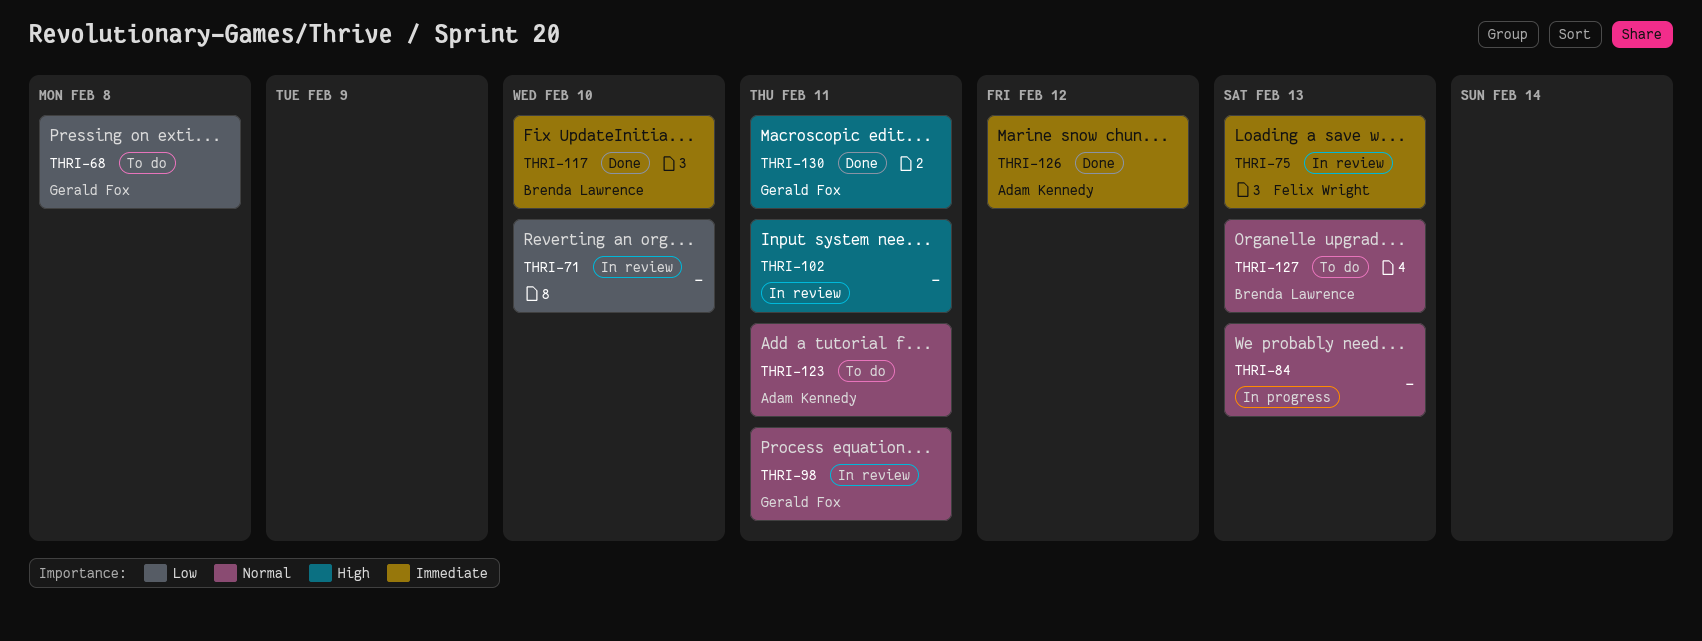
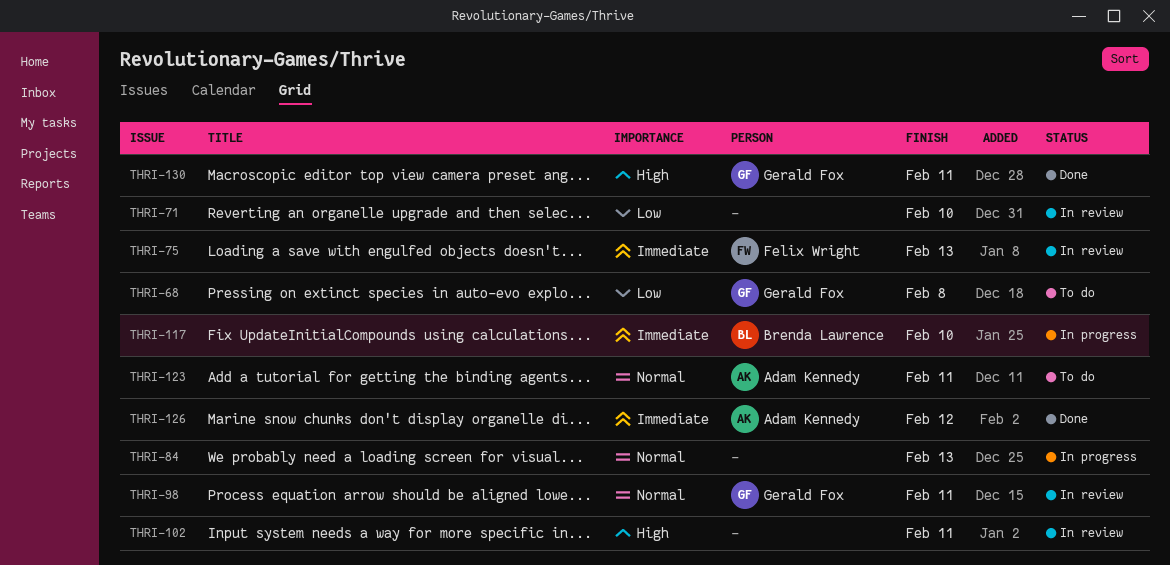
THRI-117, status: Done -> In progress
THRI-127: present -> none

